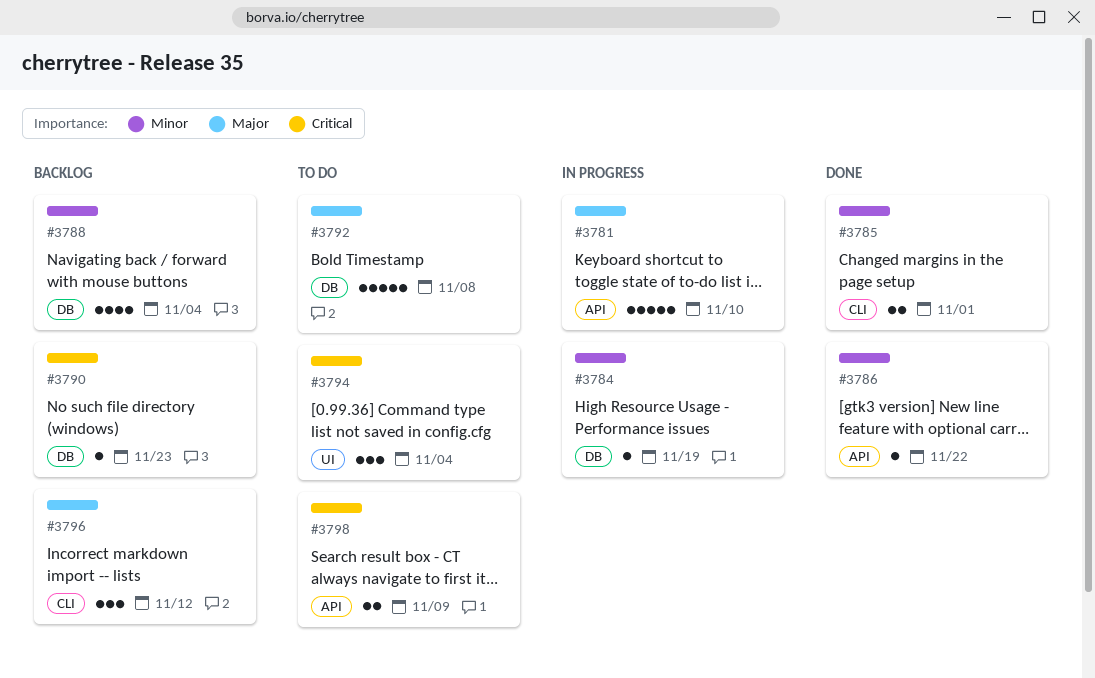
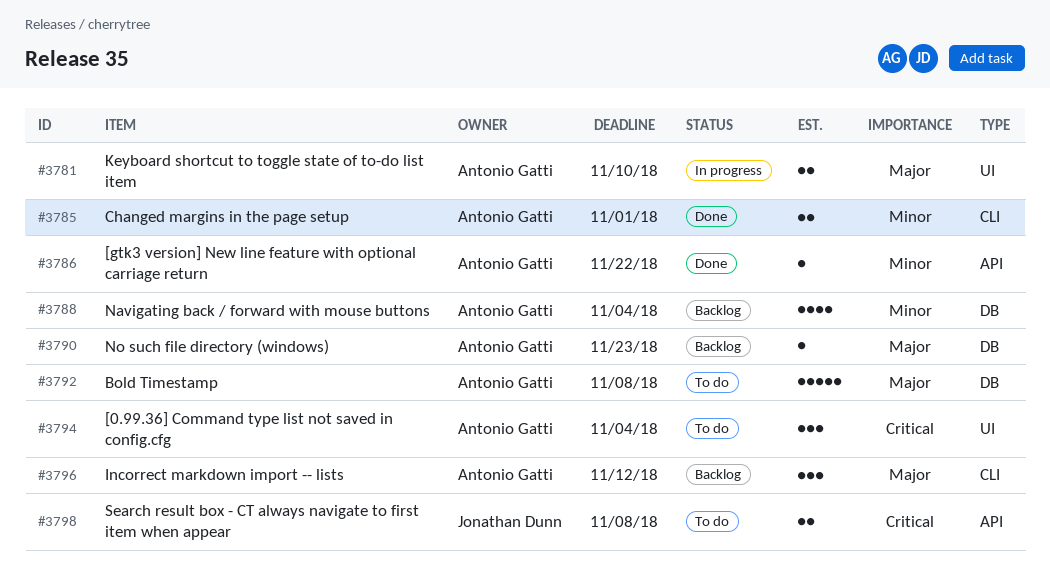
#3781, label: API -> UI
#3781, estimate: 5 -> 2
#3784: present -> none
#3790, priority: Critical -> Major
#3798, due: Nov 9 -> Nov 8

